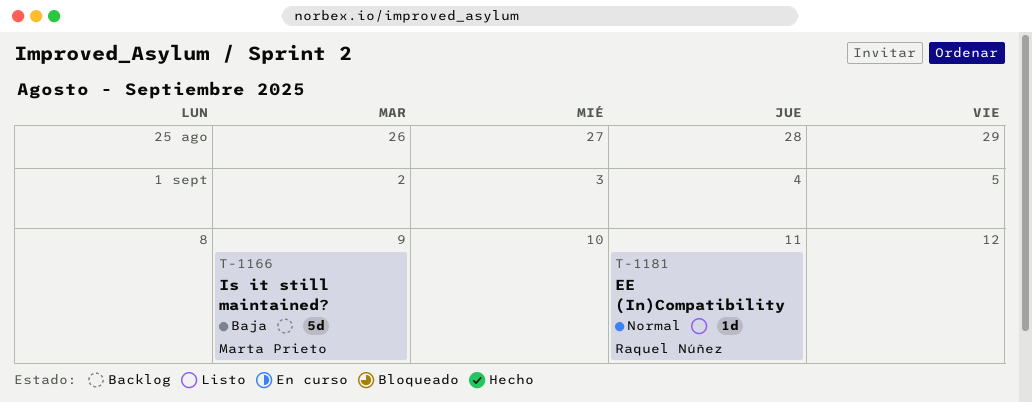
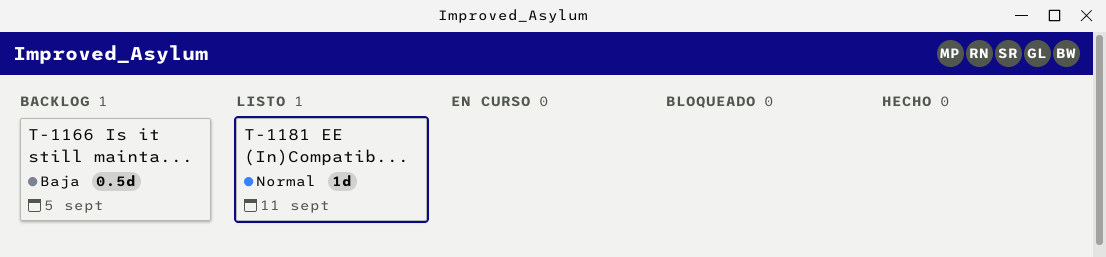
T-1166, estimate: 5d -> 0.5d
T-1166, due: Sep 9 -> Sep 5

